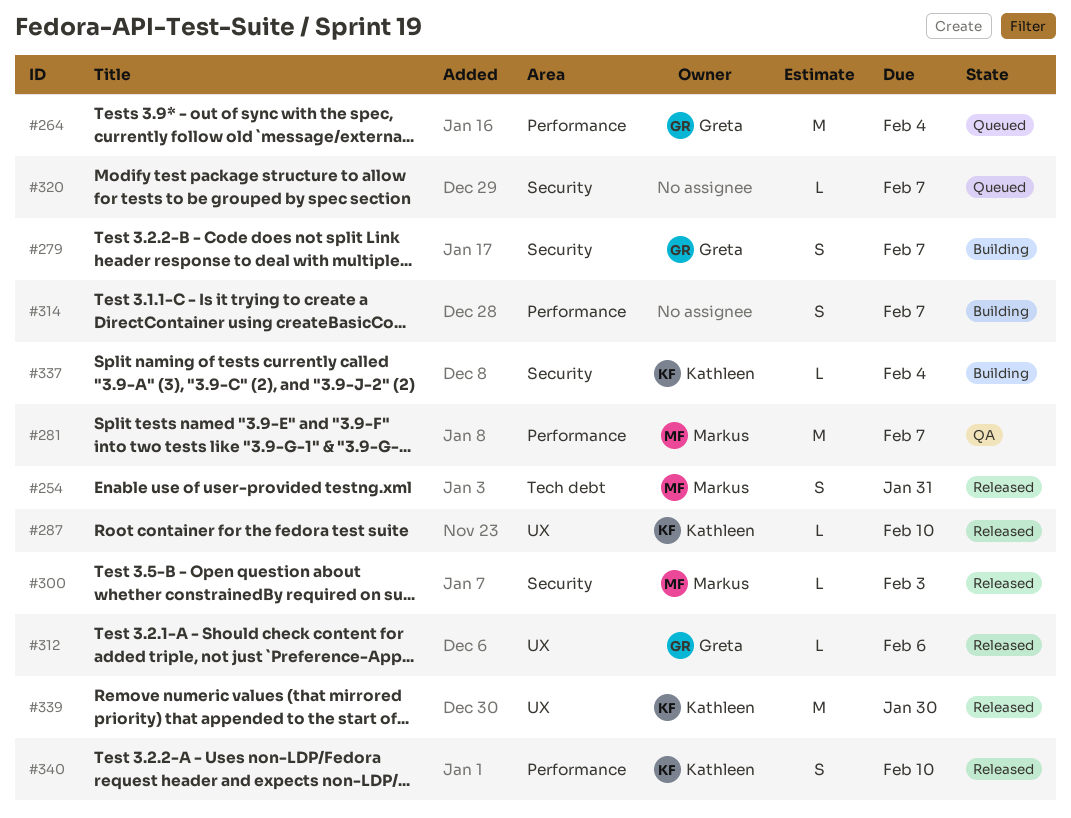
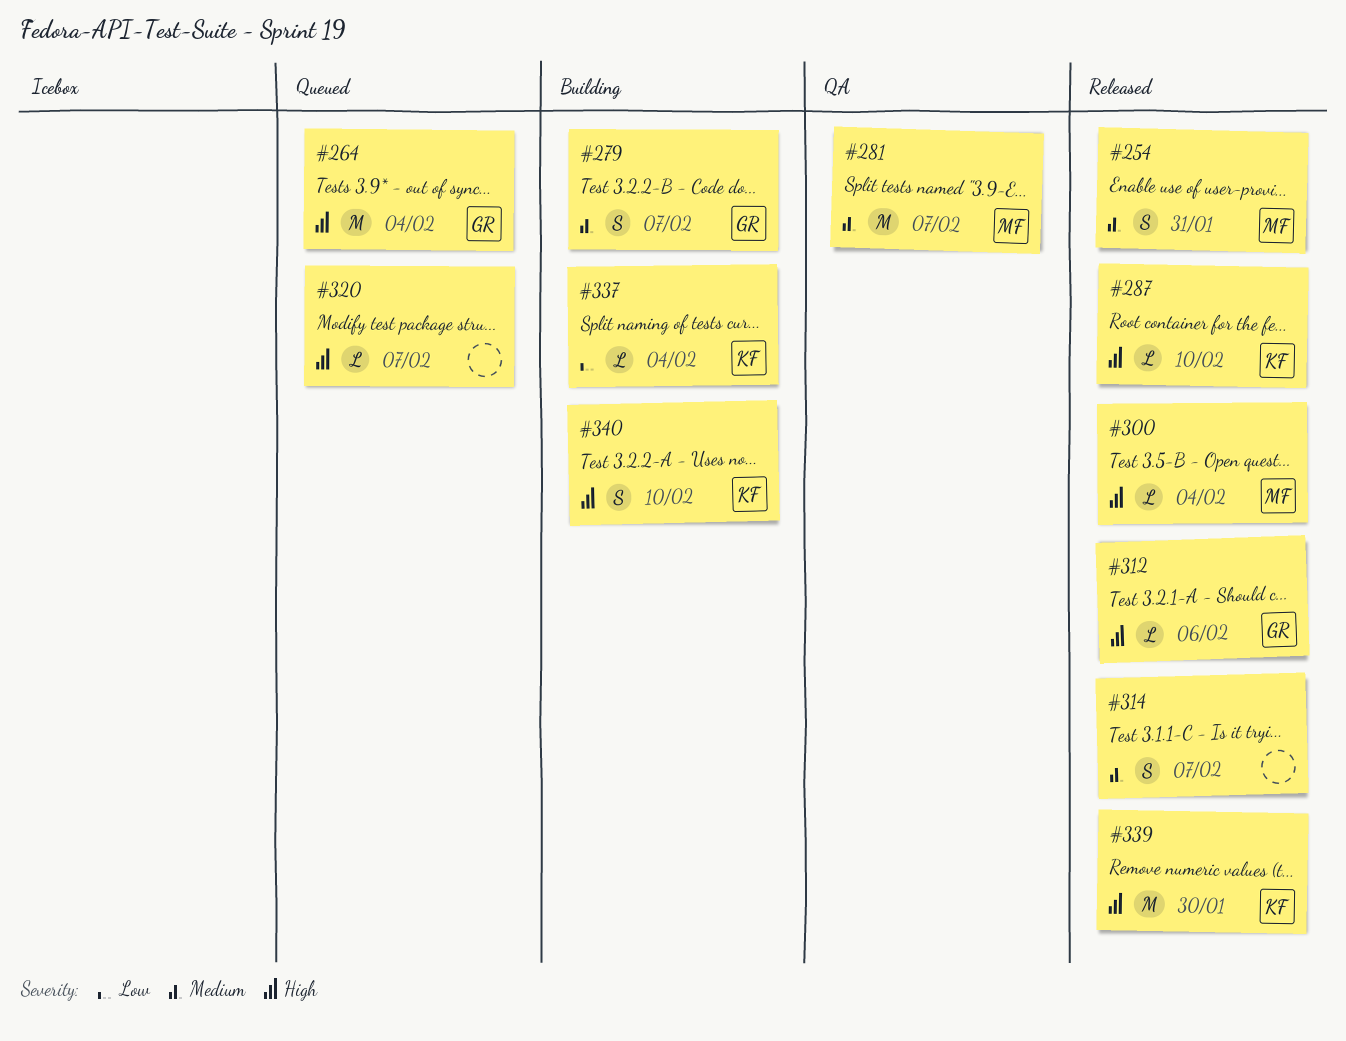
#300, due: Feb 3 -> Feb 4
#314, status: Building -> Released
#340, status: Released -> Building

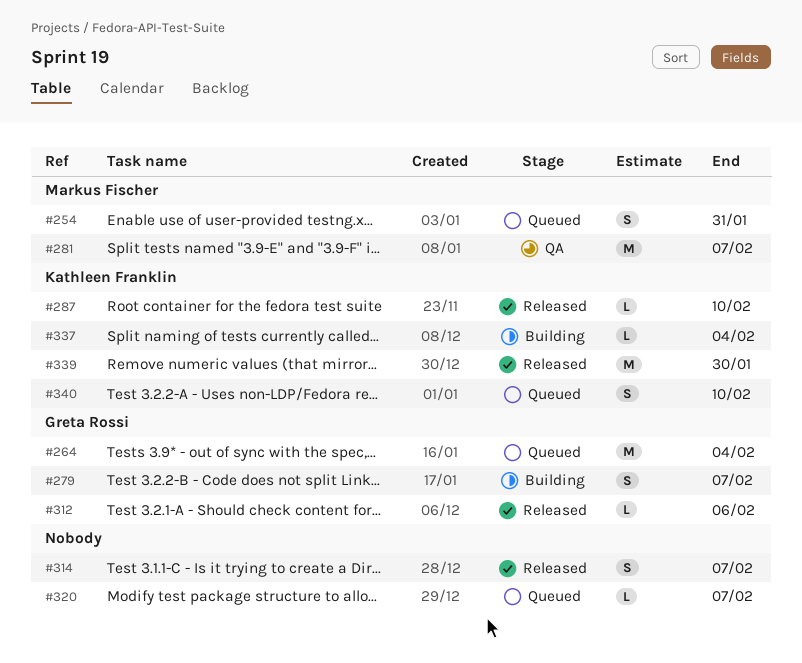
#254, status: Released -> Queued
#300: present -> none
#340, status: Building -> Queued

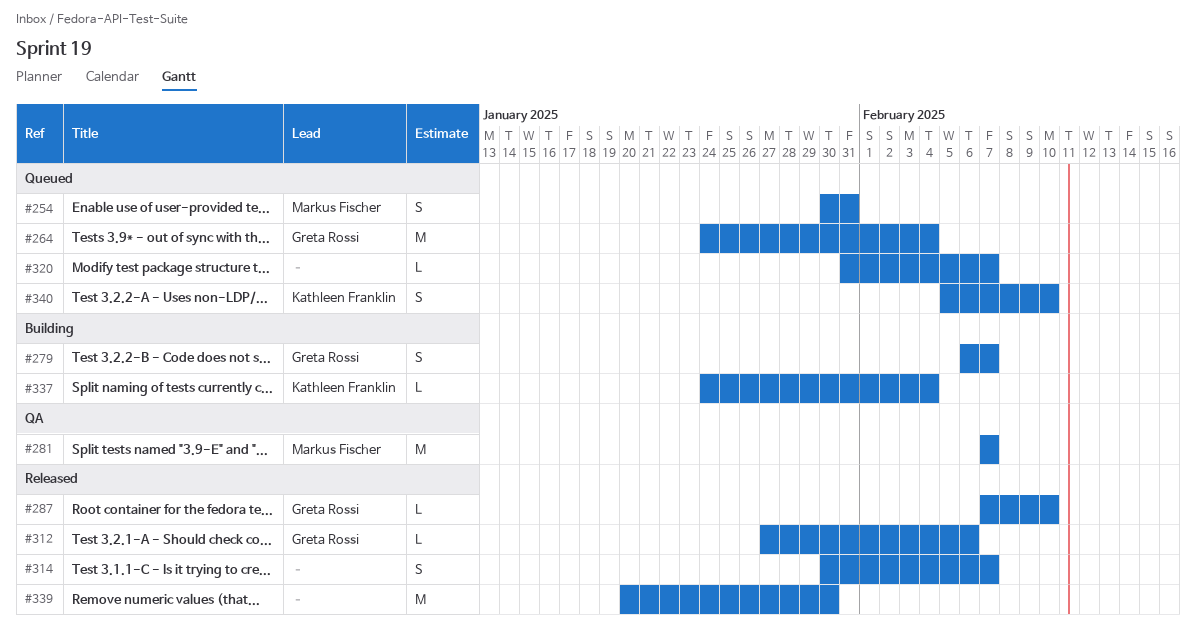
#287, owner: Kathleen Franklin -> Greta Rossi
#339, owner: Kathleen Franklin -> none

